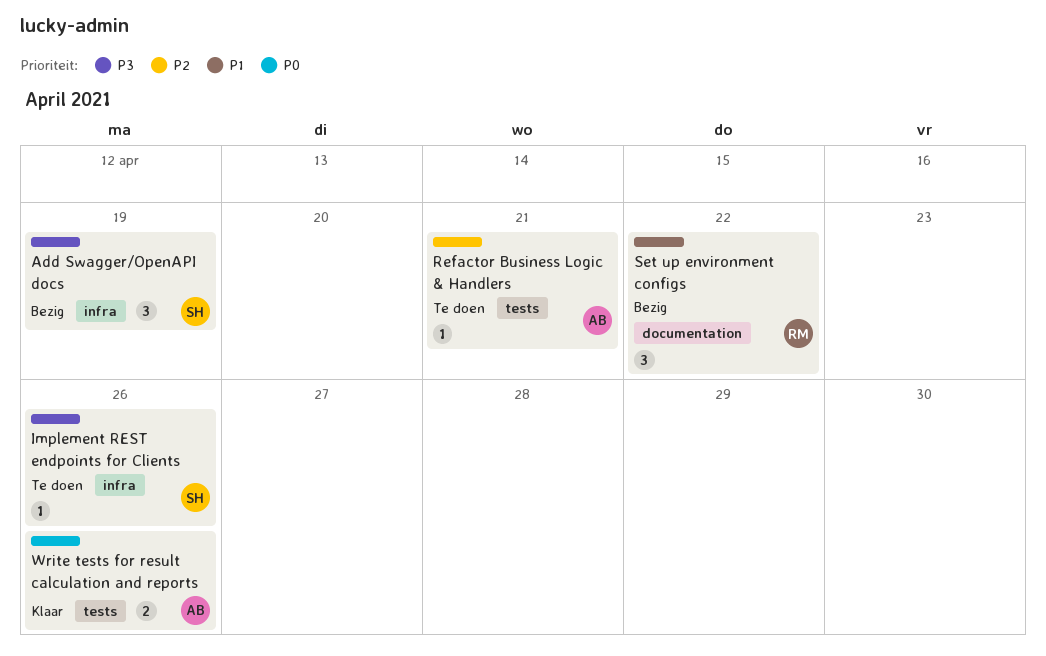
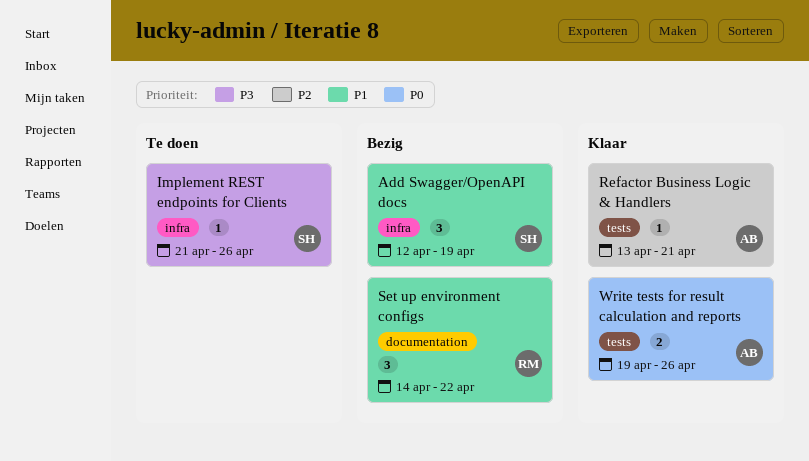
Add Swagger/OpenAPI docs, priority: P3 -> P1
Refactor Business Logic & Handlers, status: Te doen -> Klaar

